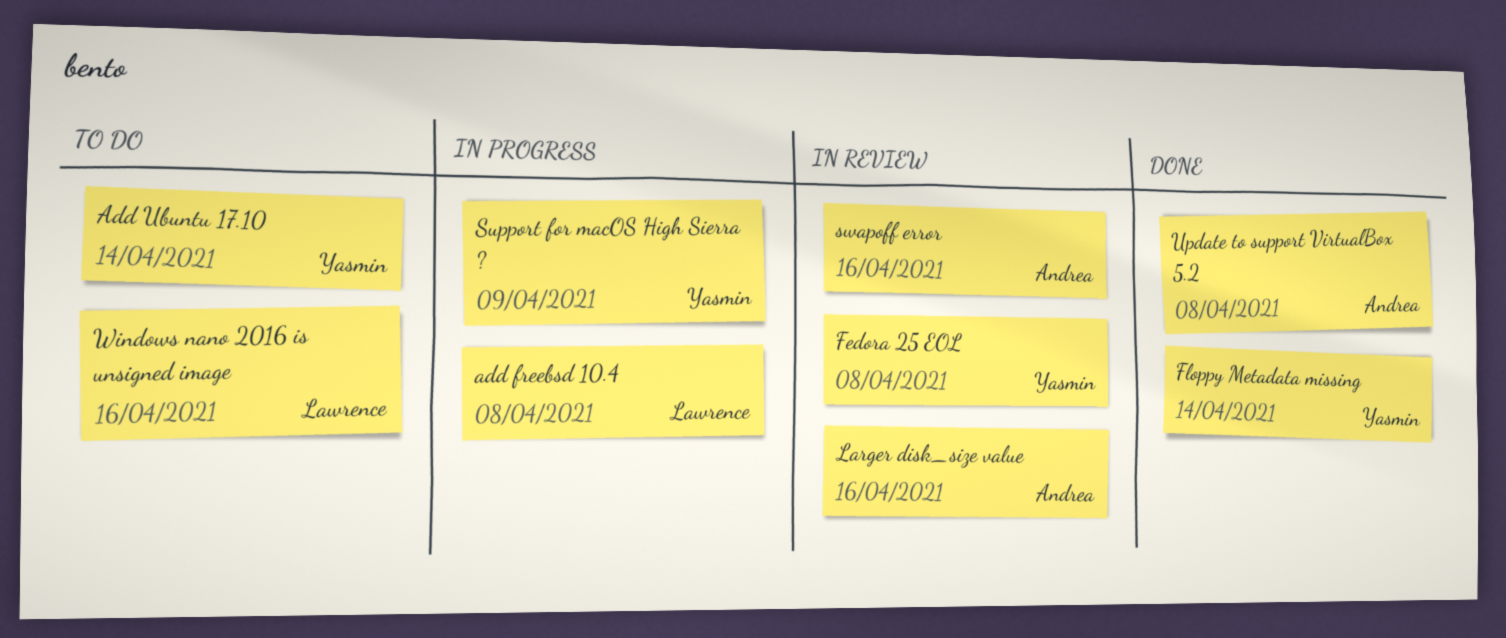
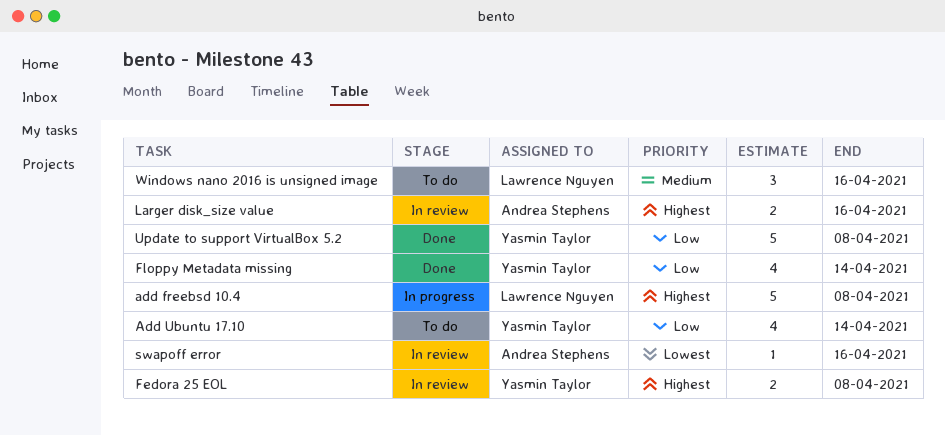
Support for macOS High Sierra ?: present -> none
Update to support VirtualBox 5.2, owner: Andrea Stephens -> Yasmin Taylor

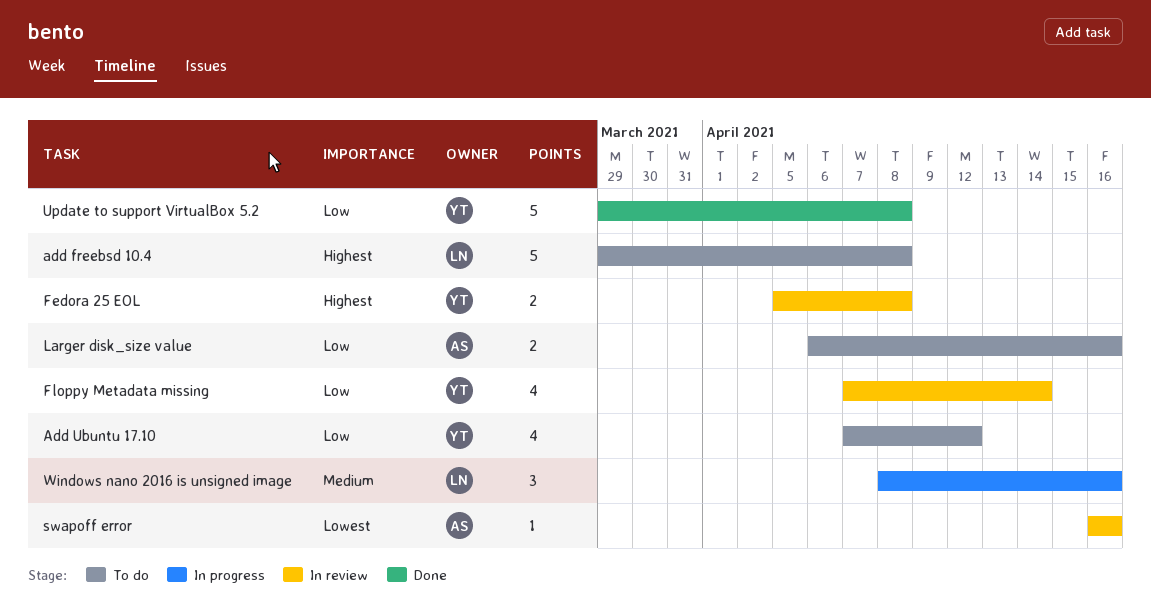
add freebsd 10.4, status: In progress -> To do
Add Ubuntu 17.10, due: Apr 14 -> Apr 12
Floppy Metadata missing, status: Done -> In review
Larger disk_size value, status: In review -> To do
Larger disk_size value, priority: Highest -> Low
Windows nano 2016 is unsigned image, status: To do -> In progress

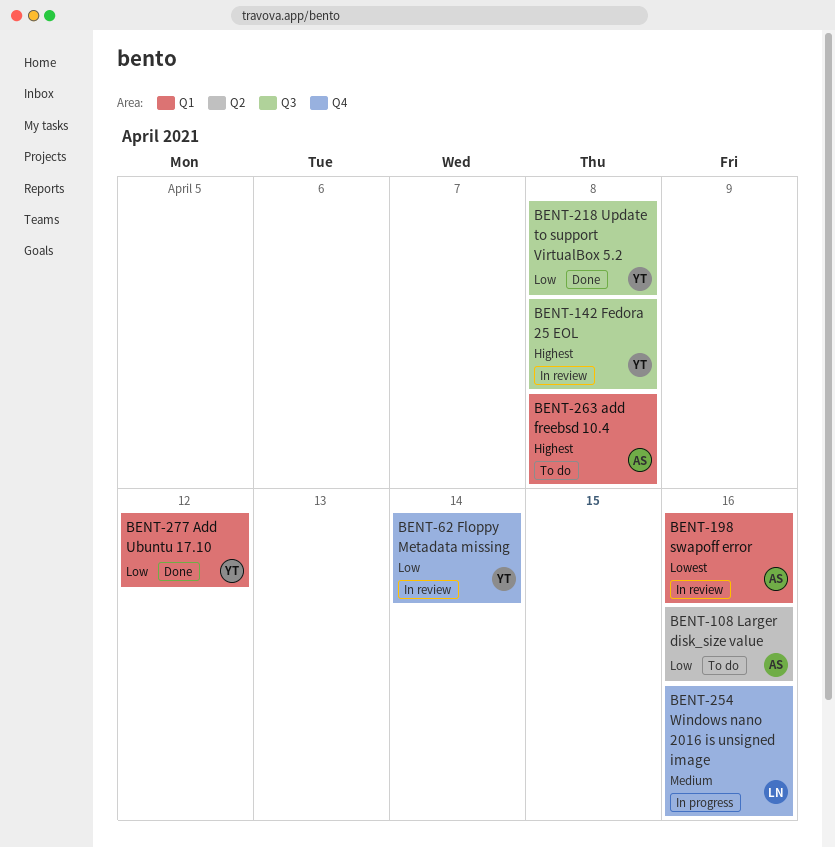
add freebsd 10.4, owner: LN -> AS
Add Ubuntu 17.10, status: To do -> Done

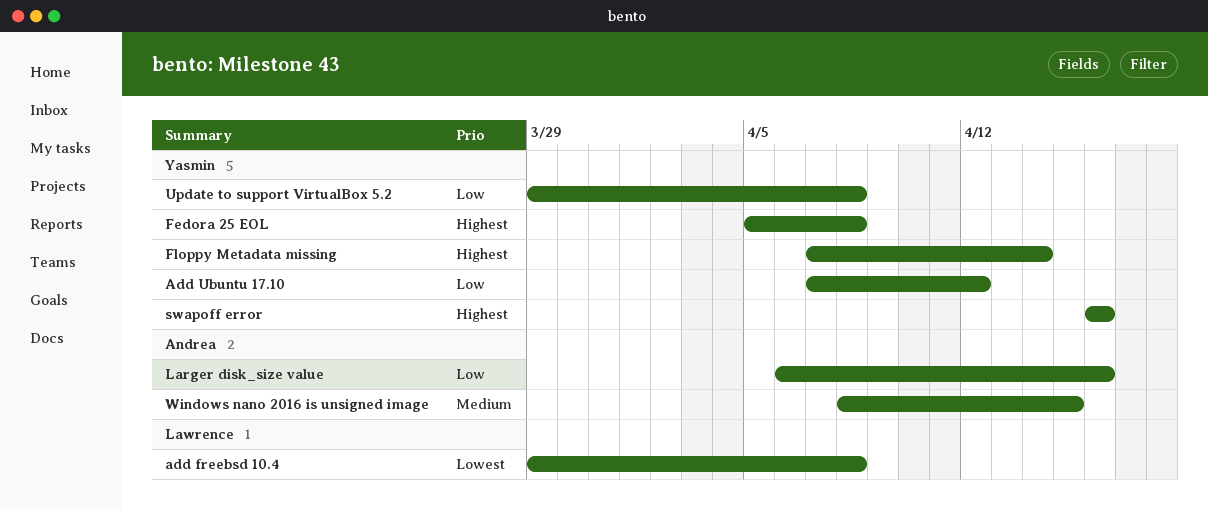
add freebsd 10.4, owner: Andrea -> Lawrence
add freebsd 10.4, priority: Highest -> Lowest
Floppy Metadata missing, priority: Low -> Highest
swapoff error, owner: Andrea -> Yasmin
swapoff error, priority: Lowest -> Highest
Windows nano 2016 is unsigned image, owner: Lawrence -> Andrea
Windows nano 2016 is unsigned image, due: Apr 16 -> Apr 15

